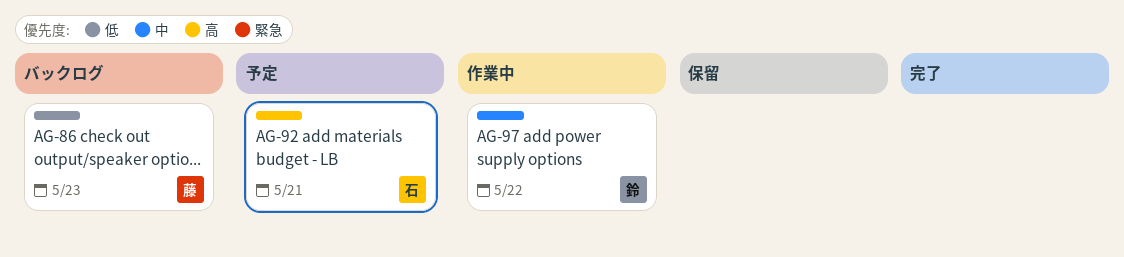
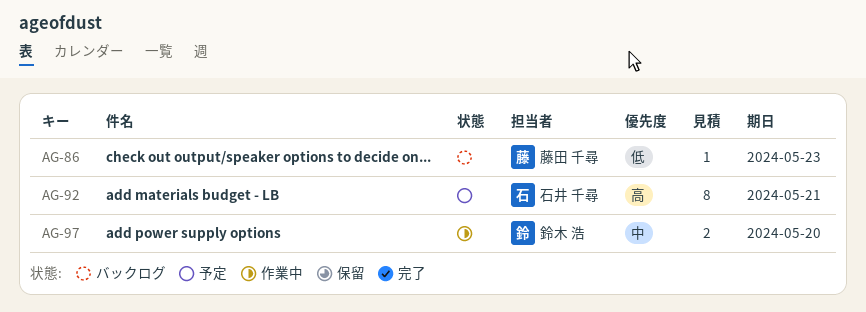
AG-97, due: May 22 -> May 20

